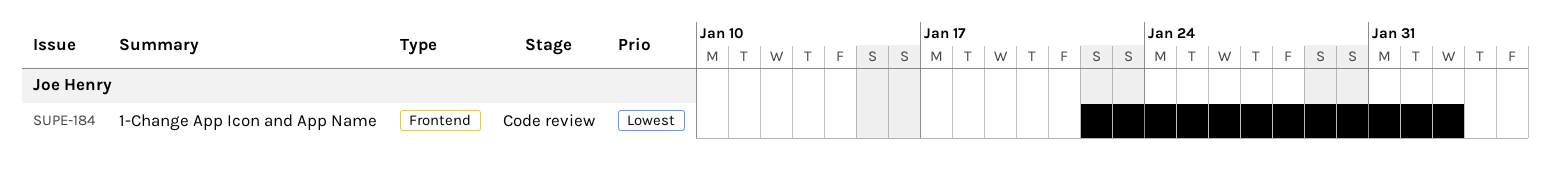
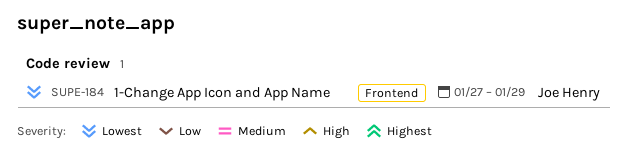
SUPE-184, start: Jan 22 -> Jan 27
SUPE-184, due: Feb 2 -> Jan 29

